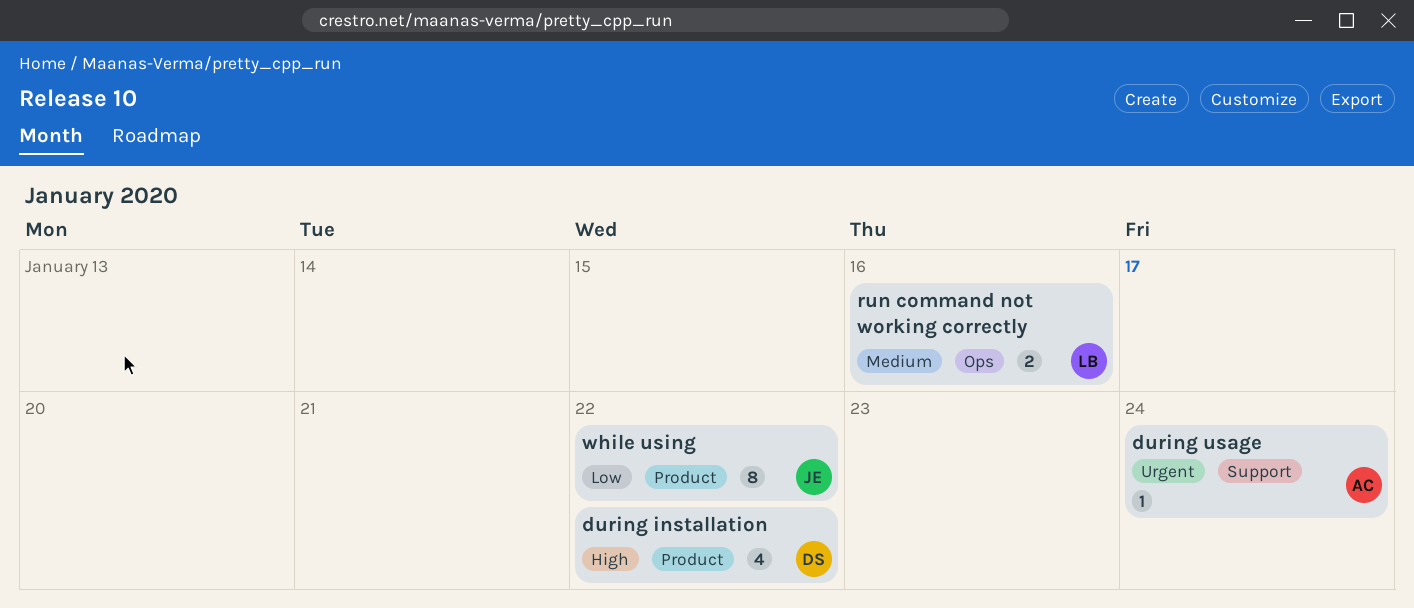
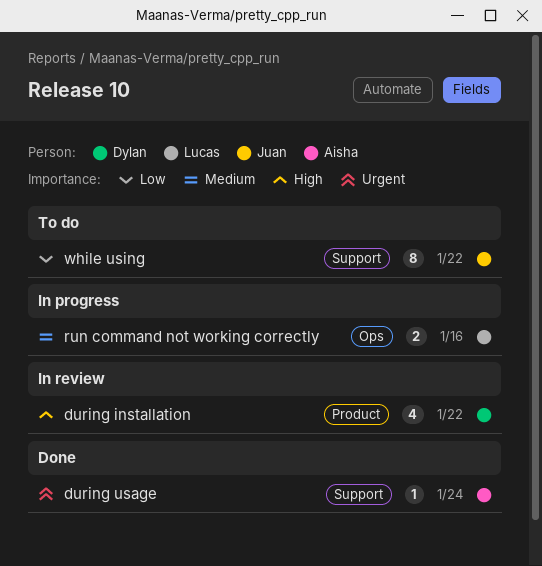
while using, label: Product -> Support

